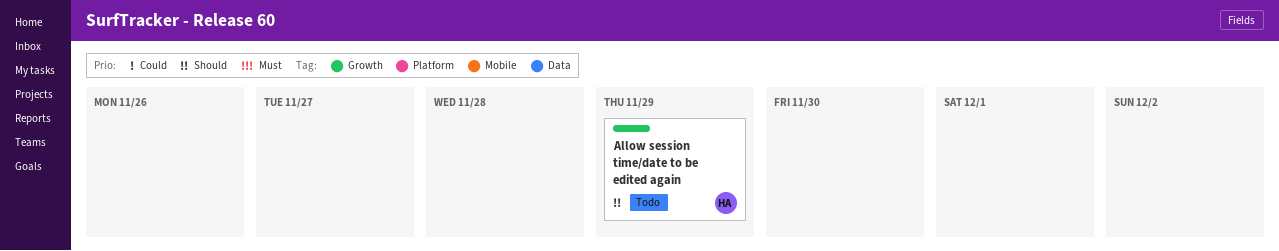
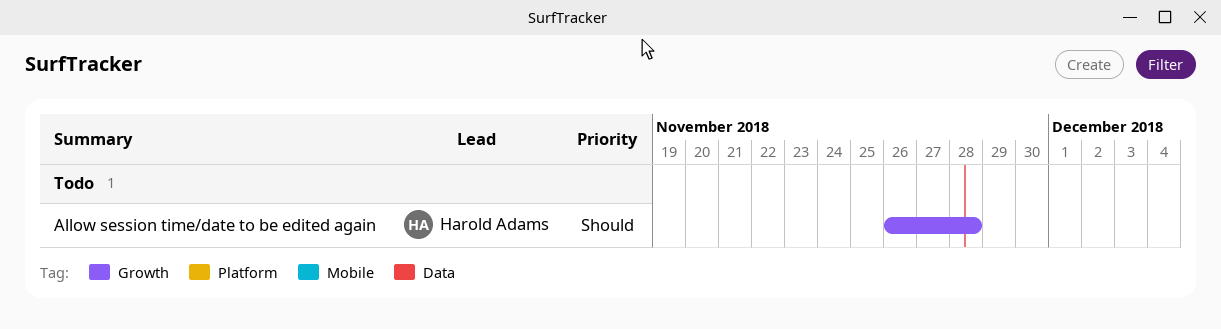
Allow session time/date to be edited again, due: Nov 29 -> Nov 28

